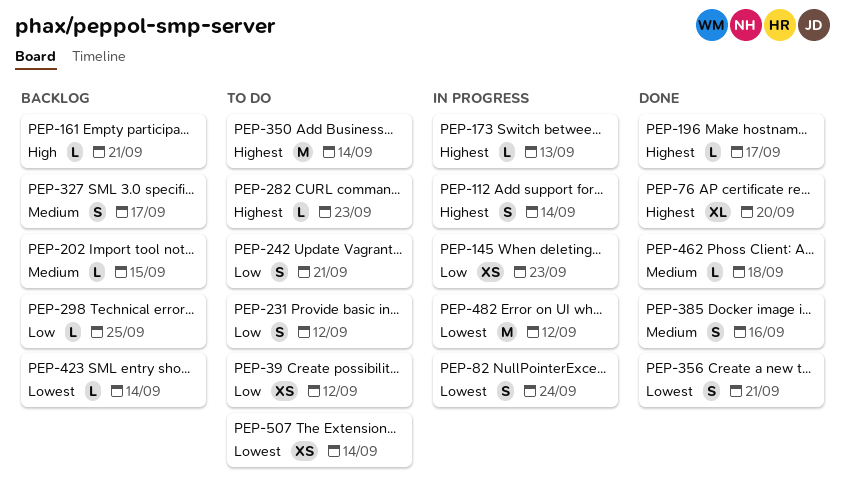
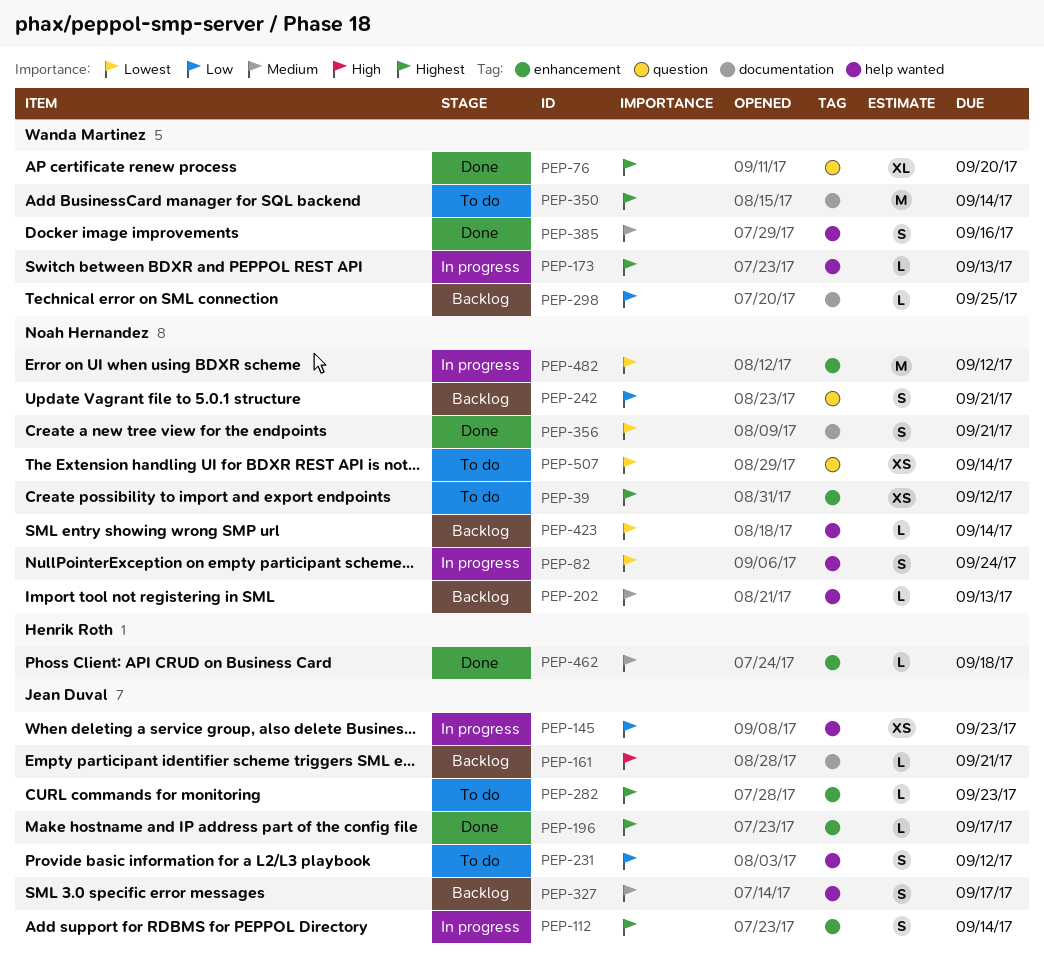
PEP-39, priority: Low -> Highest
PEP-202, due: Sep 15 -> Sep 13
PEP-242, status: To do -> Backlog

